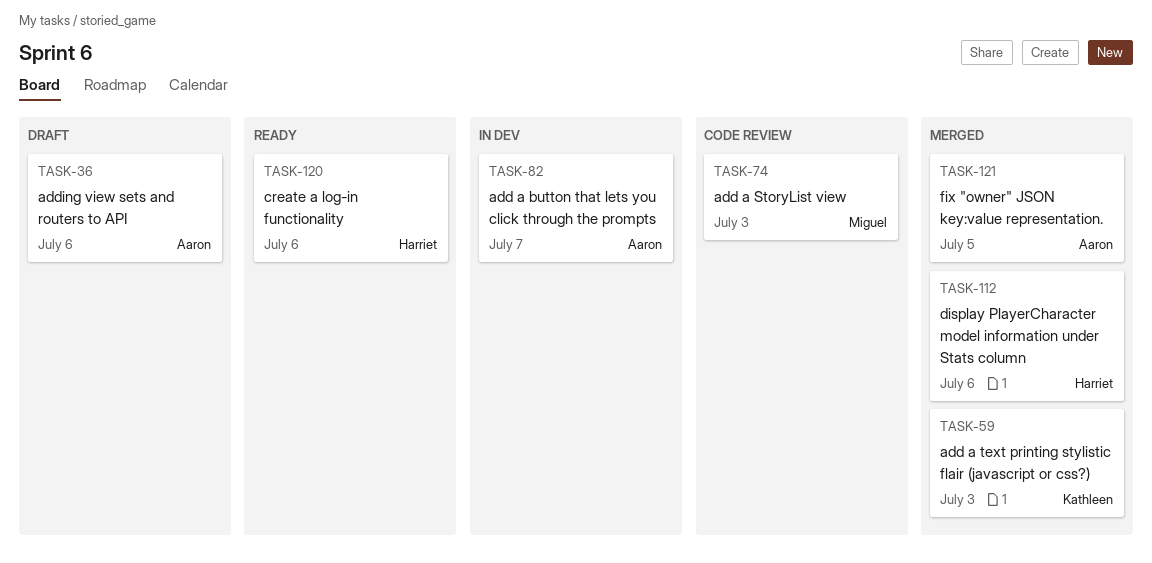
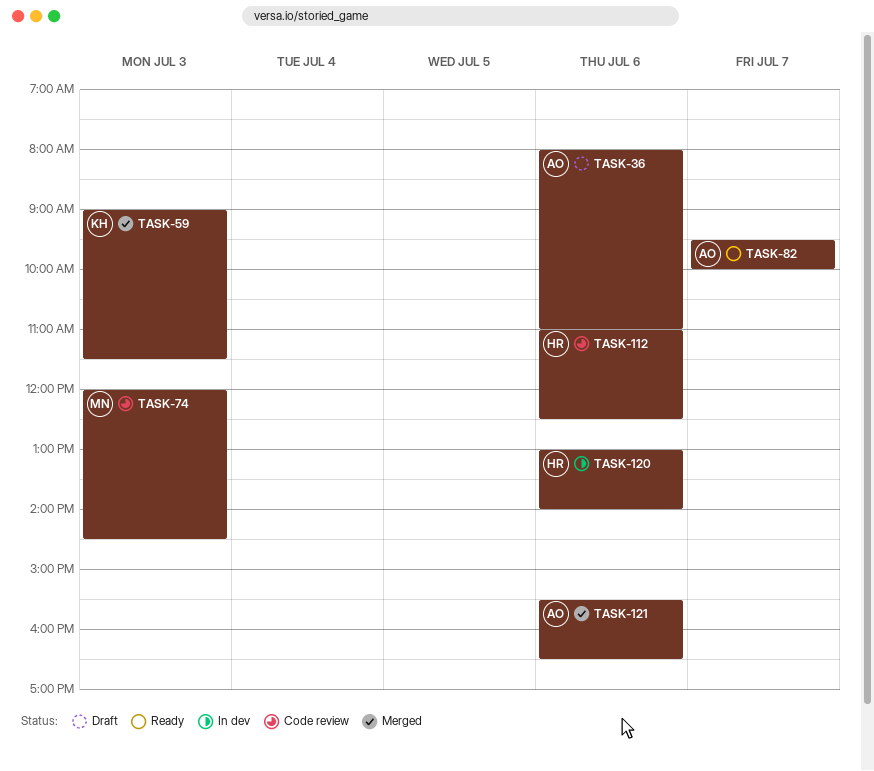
TASK-82, status: In dev -> Ready
TASK-112, status: Merged -> Code review
TASK-120, status: Ready -> In dev
TASK-121, day: Jul 5 -> Jul 6

